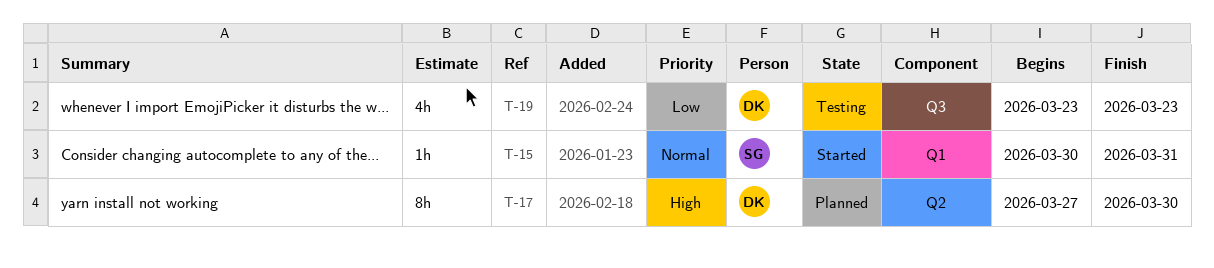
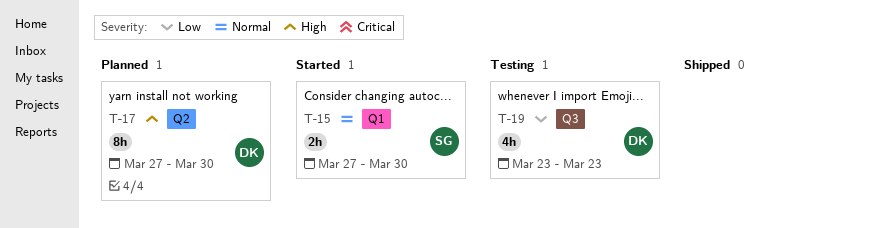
T-15, estimate: 1h -> 2h
T-15, start: Mar 30 -> Mar 27
T-15, due: Mar 31 -> Mar 30

